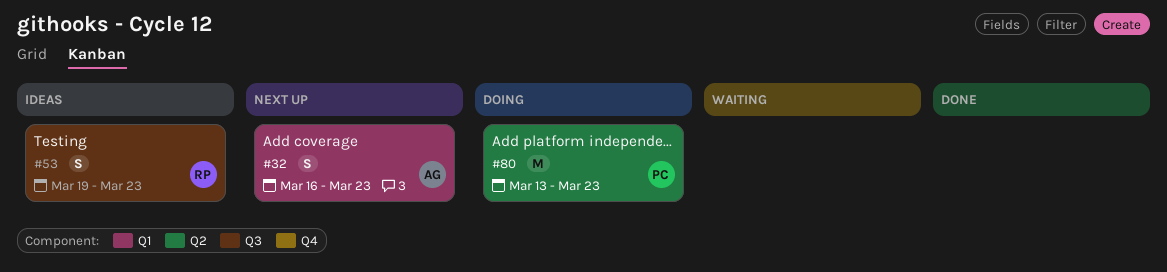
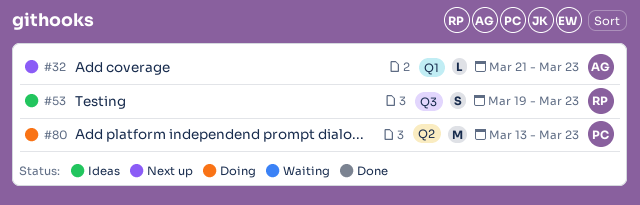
#32, estimate: S -> L
#32, start: Mar 16 -> Mar 21

